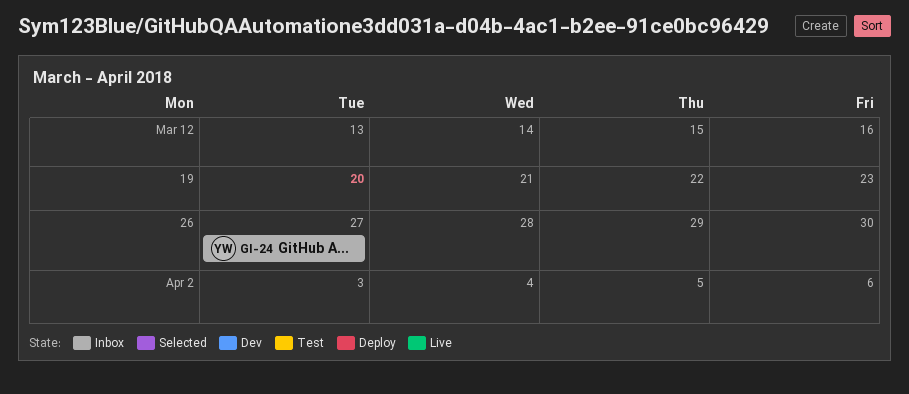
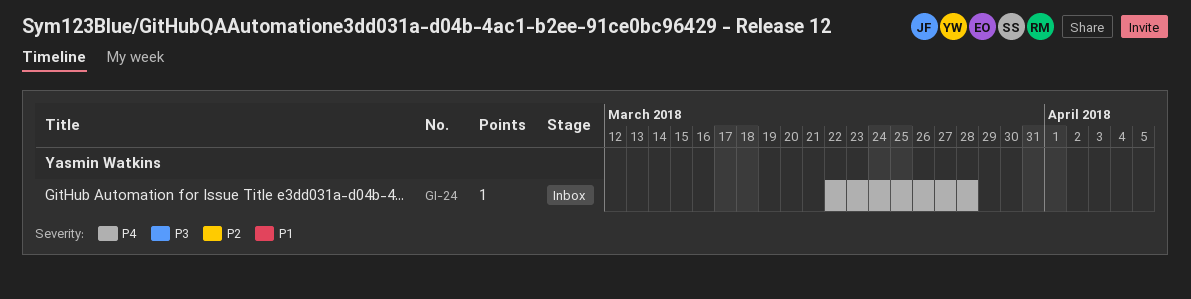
GI-24, start: Mar 27 -> Mar 22
GI-24, due: Mar 27 -> Mar 28

